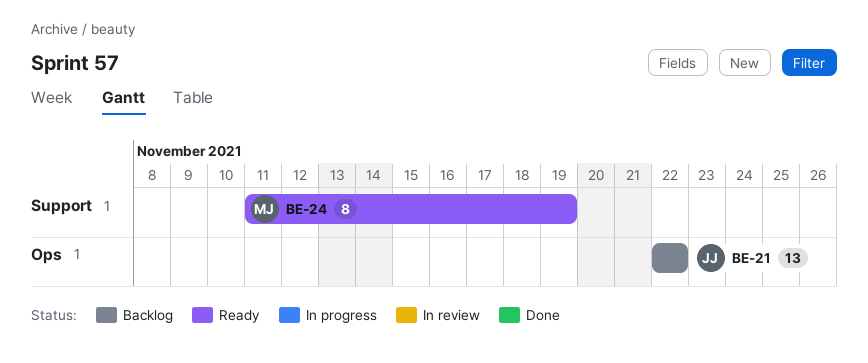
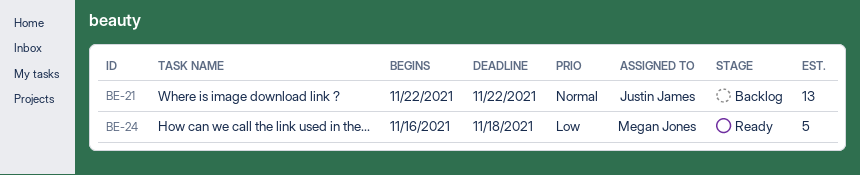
BE-24, estimate: 8 -> 5
BE-24, start: Nov 11 -> Nov 16
BE-24, due: Nov 19 -> Nov 18

